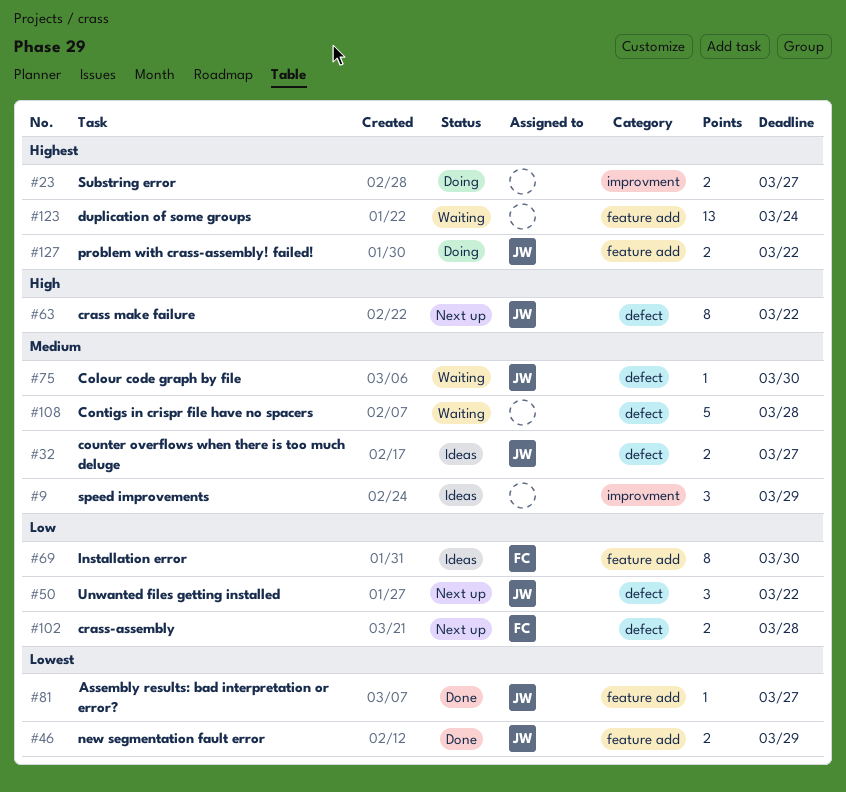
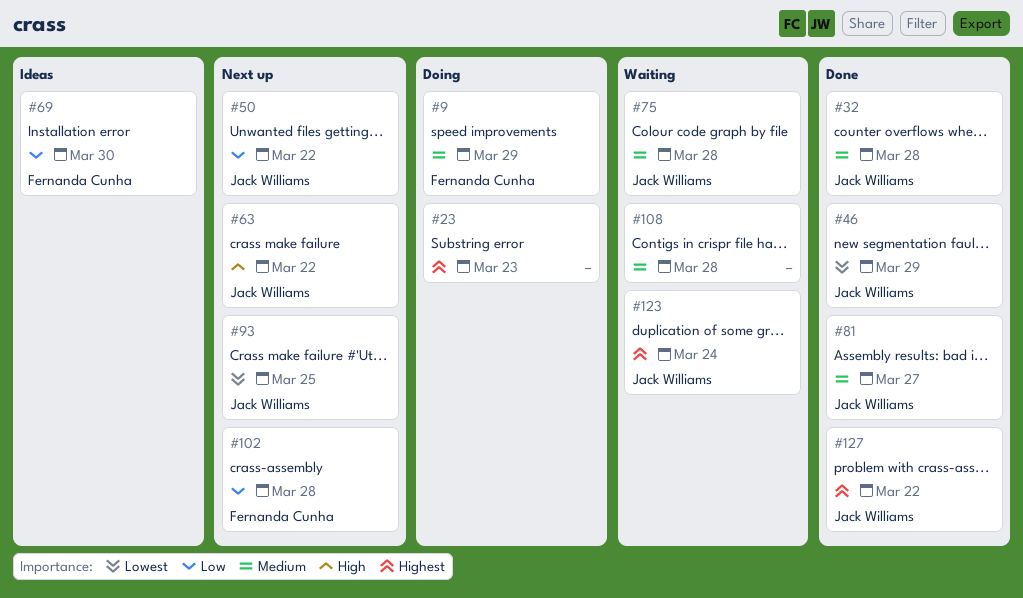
#9, status: Ideas -> Doing
#9, owner: none -> Fernanda Cunha
#23, due: Mar 27 -> Mar 23
#32, status: Ideas -> Done
#32, due: Mar 27 -> Mar 28
#75, due: Mar 30 -> Mar 28
#81, priority: Lowest -> Medium
#93: none -> present
#123, owner: none -> Jack Williams
#127, status: Doing -> Done

